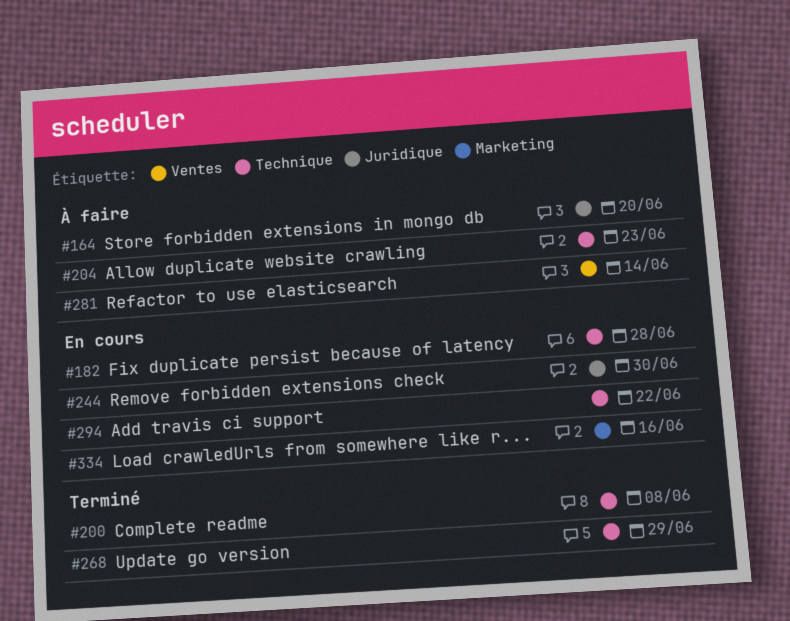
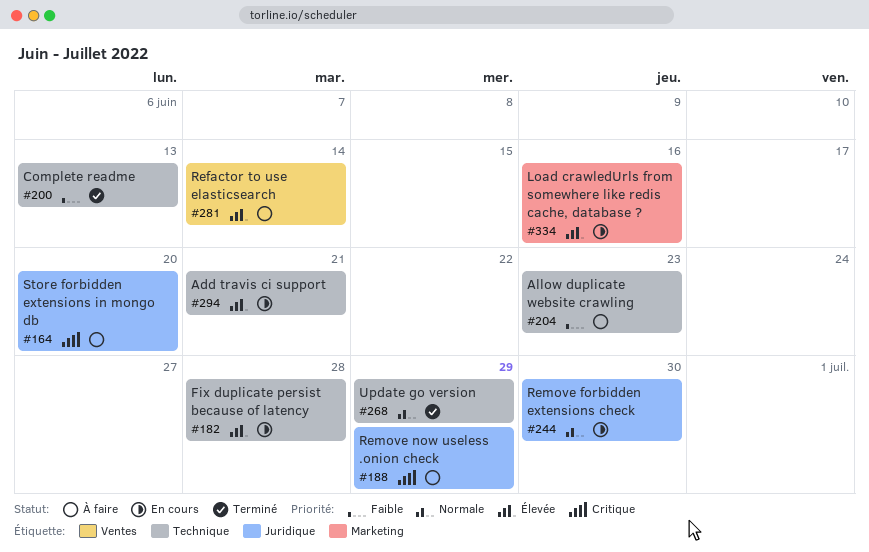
#188: none -> present
#200, due: Jun 8 -> Jun 13
#294, due: Jun 22 -> Jun 21

